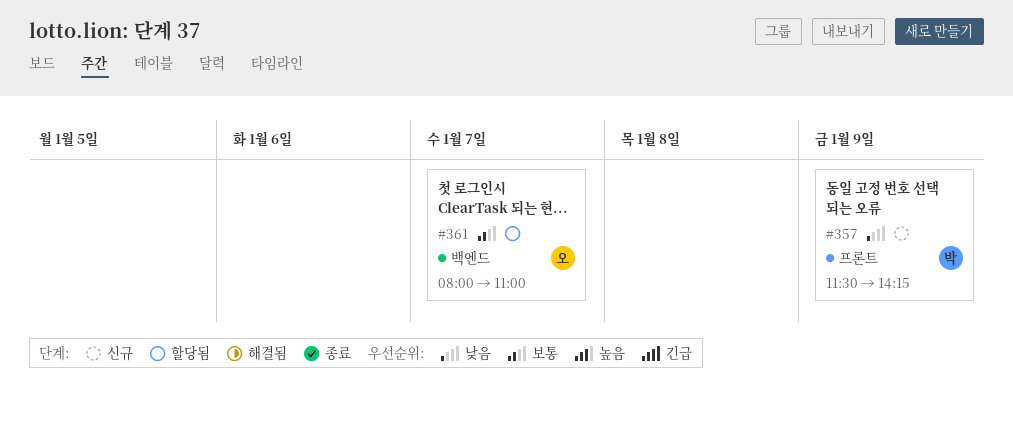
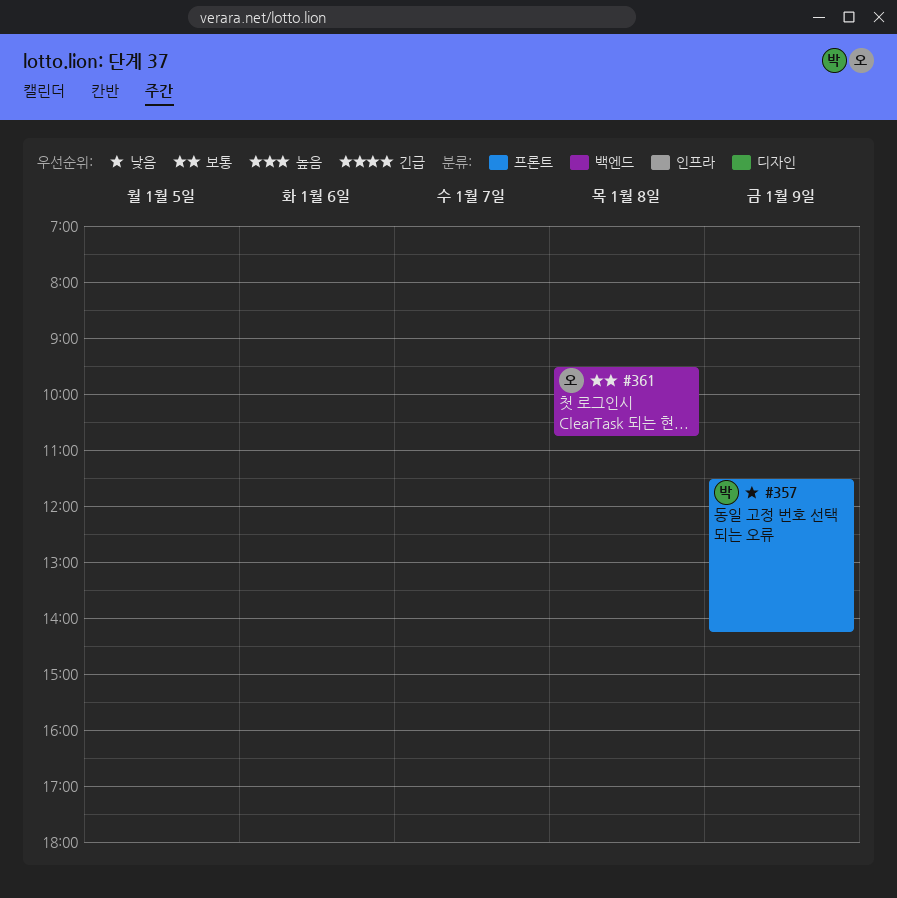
#361, day: Jan 7 -> Jan 8
#361, begins: 08:00 -> 09:30
#361, ends: 11:00 -> 10:45

